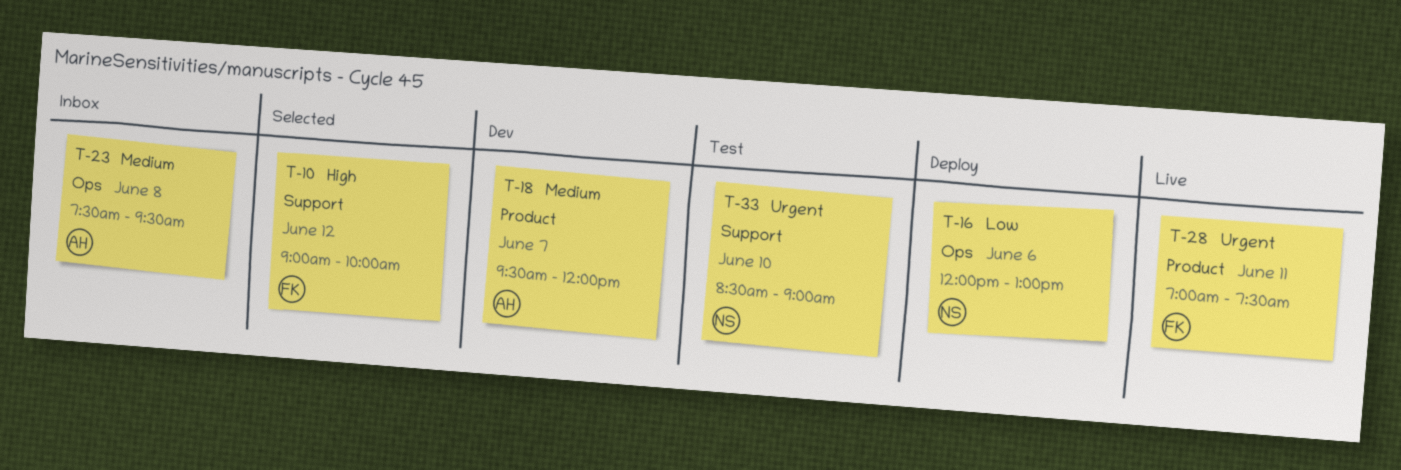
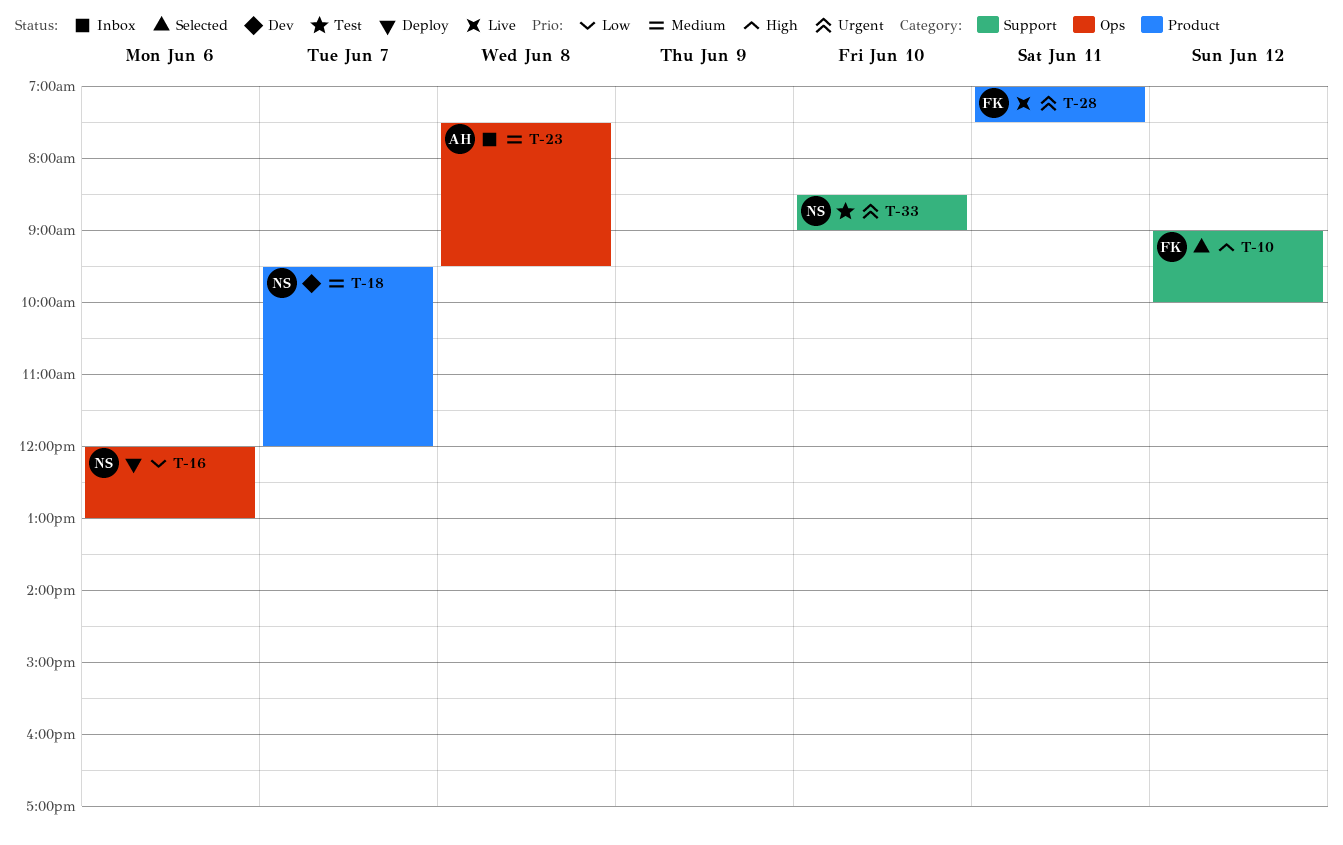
T-18, owner: AH -> NS

